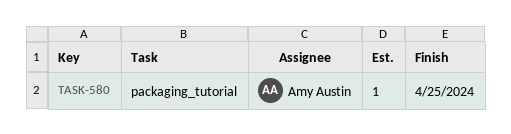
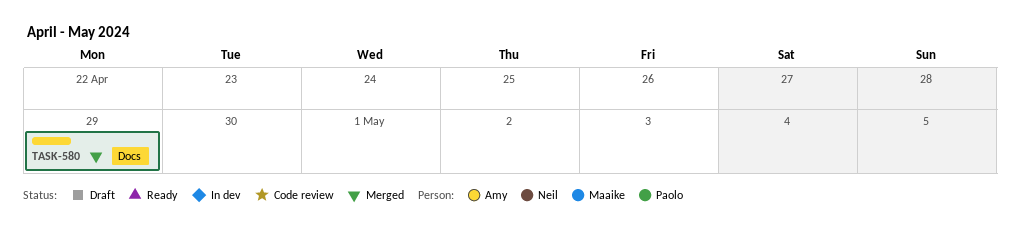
TASK-580, due: Apr 25 -> Apr 29

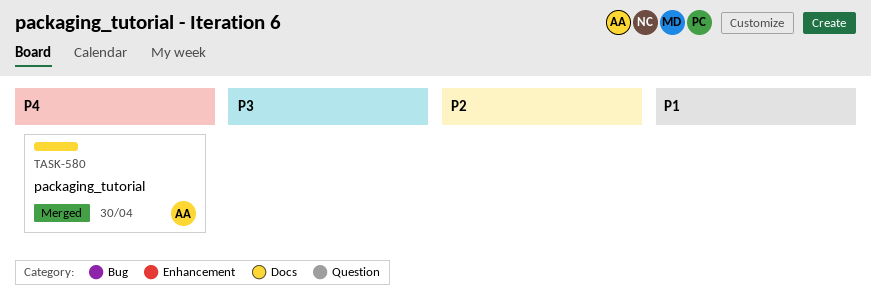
TASK-580, due: Apr 29 -> Apr 30

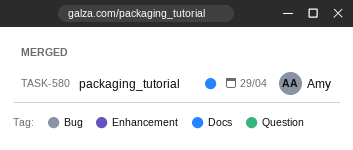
TASK-580, due: Apr 30 -> Apr 29

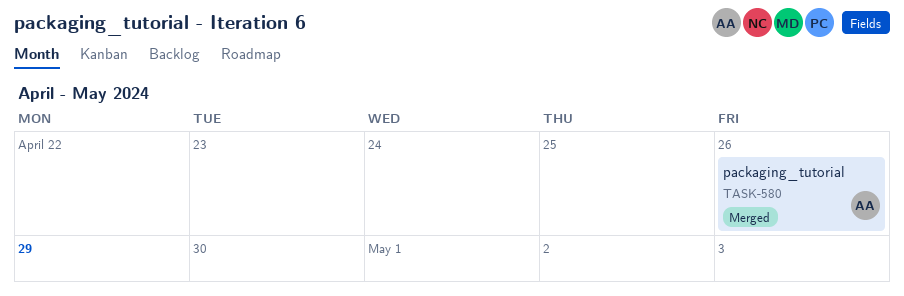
TASK-580, due: Apr 29 -> Apr 26

